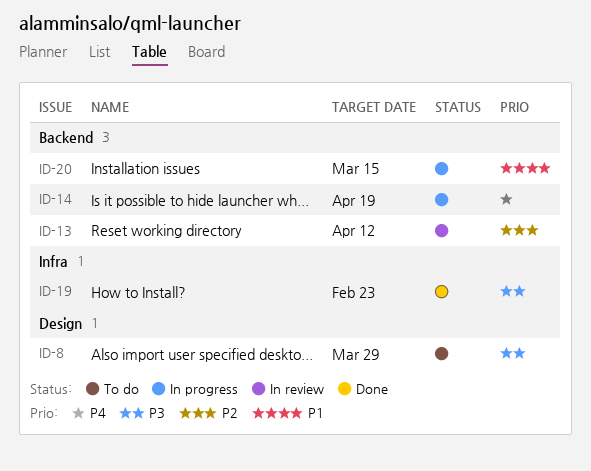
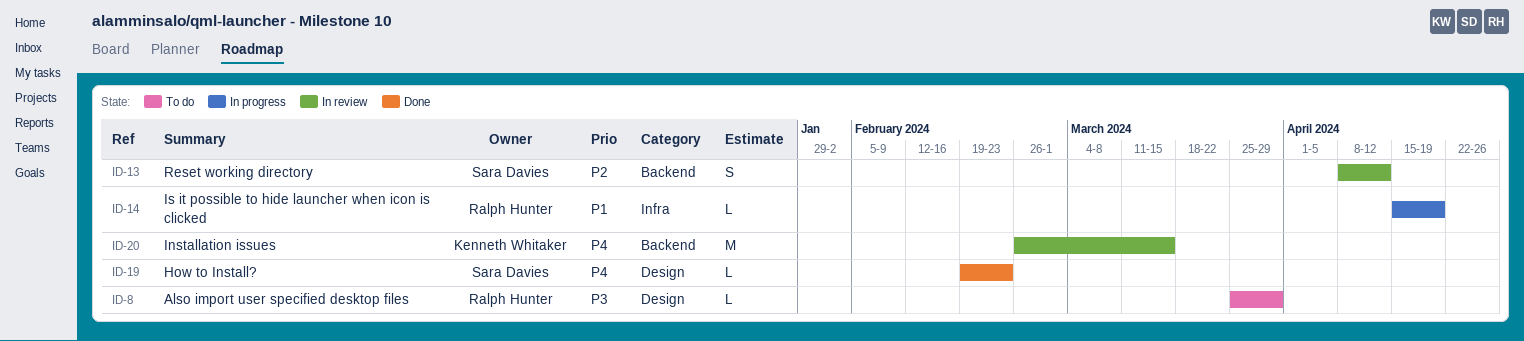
ID-14, priority: P4 -> P1
ID-14, label: Backend -> Infra
ID-19, priority: P3 -> P4
ID-19, label: Infra -> Design
ID-20, status: In progress -> In review
ID-20, priority: P1 -> P4

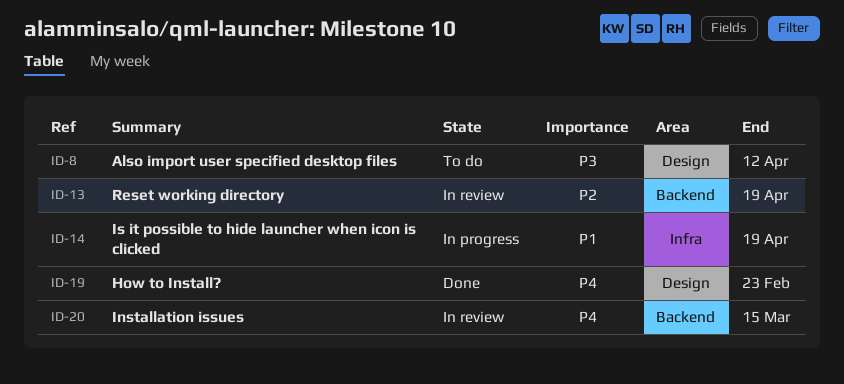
ID-8, due: Mar 29 -> Apr 12
ID-13, due: Apr 12 -> Apr 19

